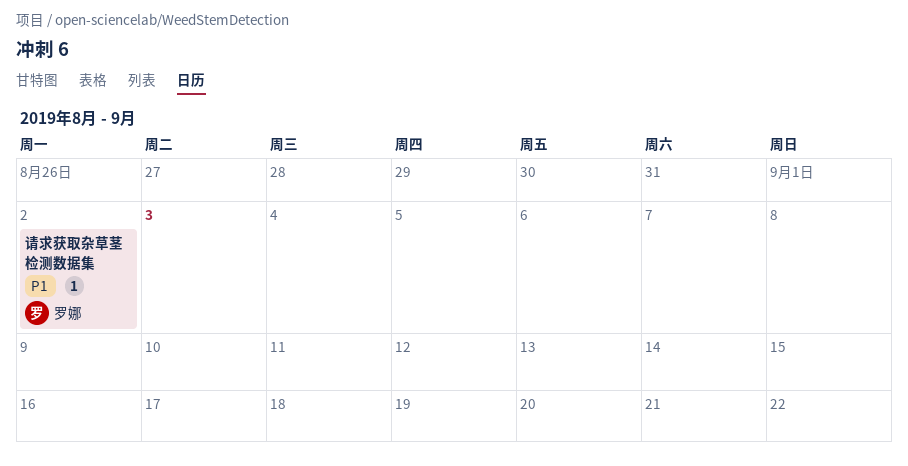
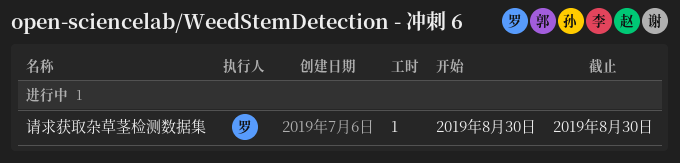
请求获取杂草茎检测数据集, due: Sep 2 -> Aug 30

